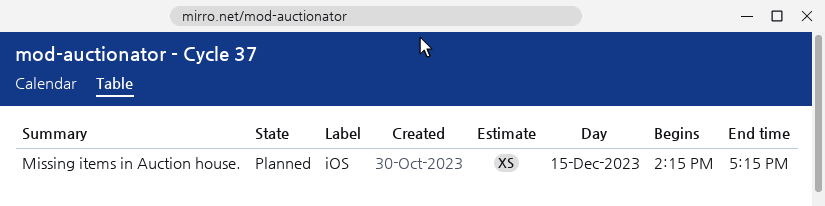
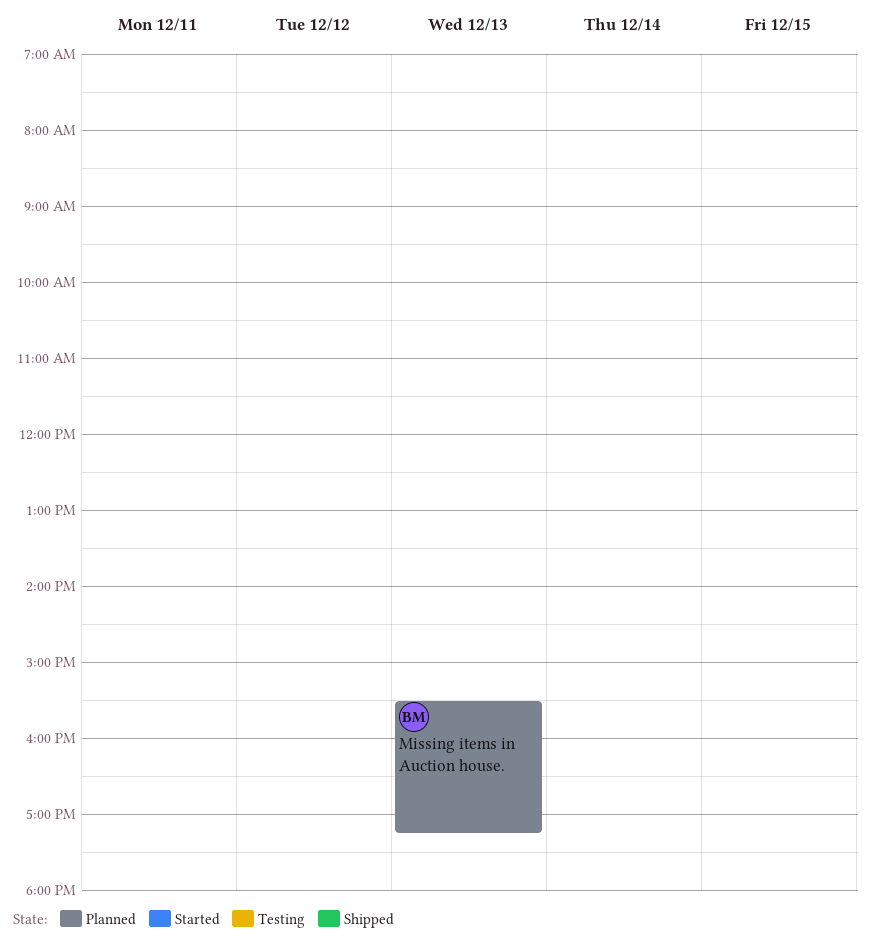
Missing items in Auction house., day: Dec 15 -> Dec 13
Missing items in Auction house., begins: 14:15 -> 15:30

